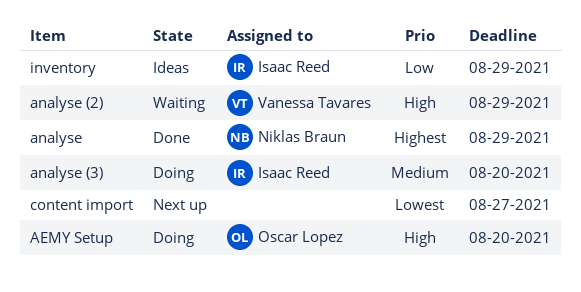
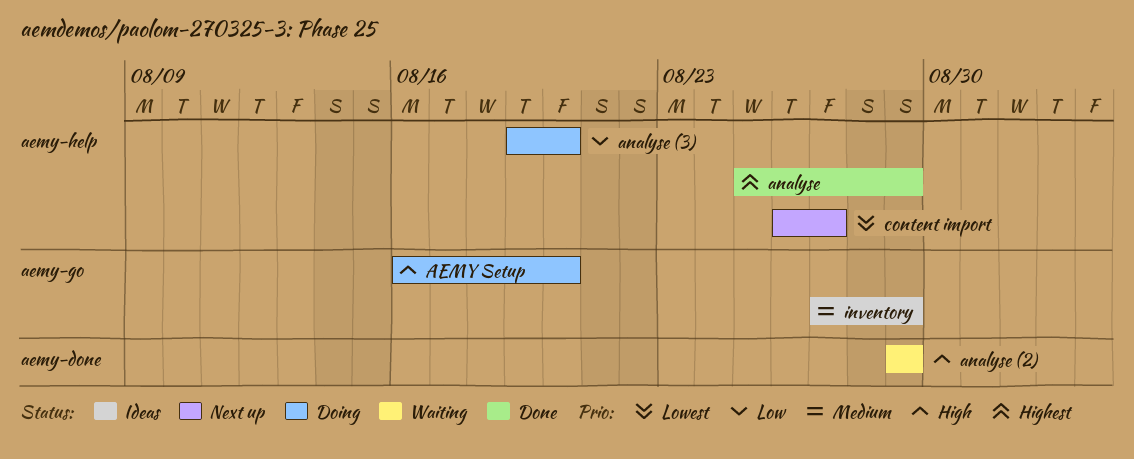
analyse (3), priority: Medium -> Low
inventory, priority: Low -> Medium

